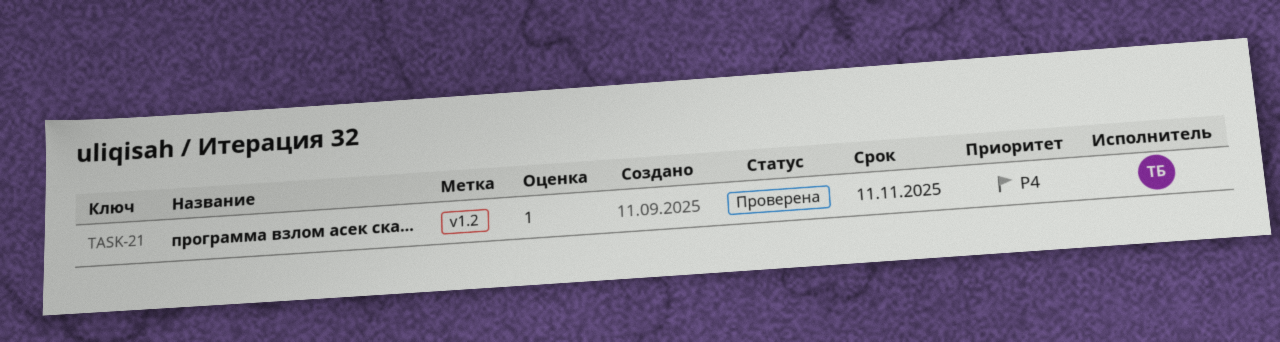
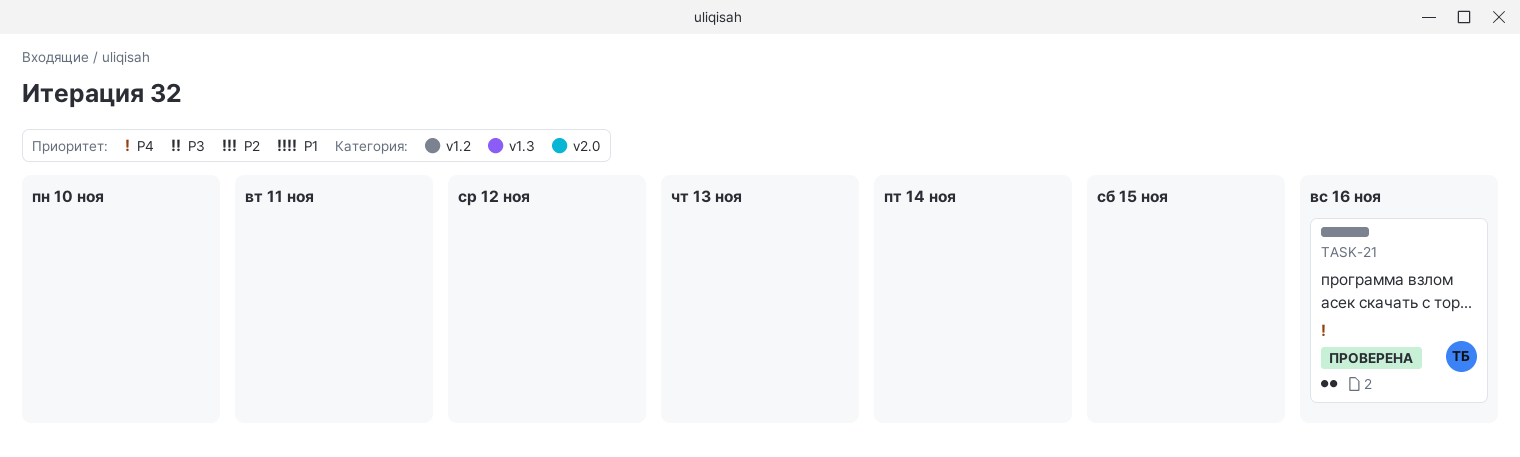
TASK-21, estimate: 1 -> 2
TASK-21, due: Nov 11 -> Nov 16

